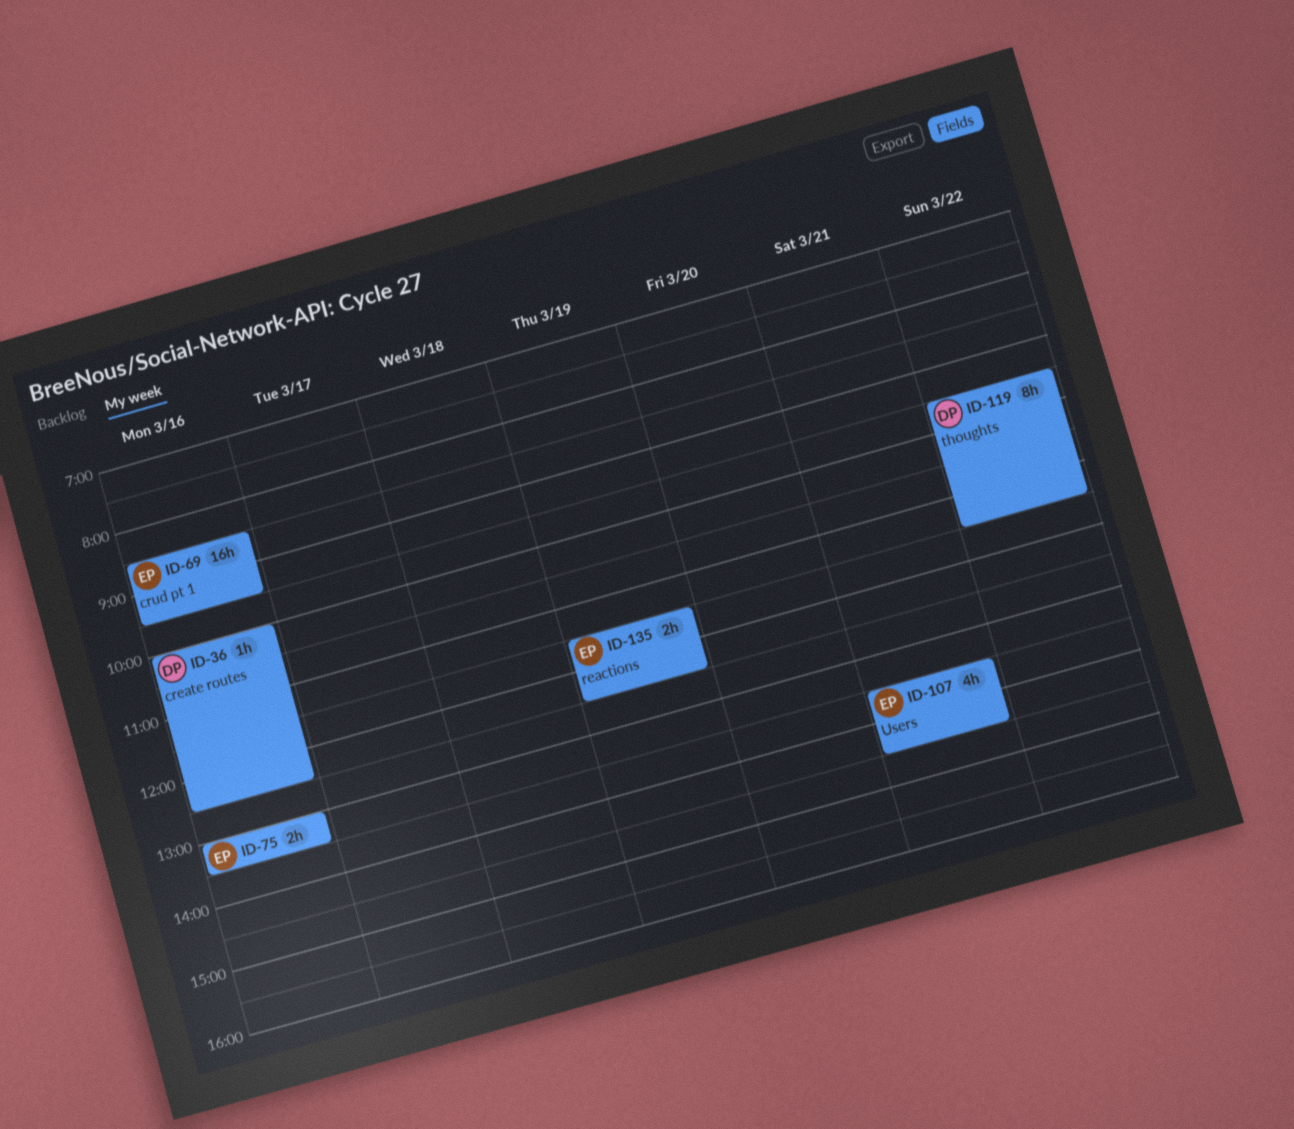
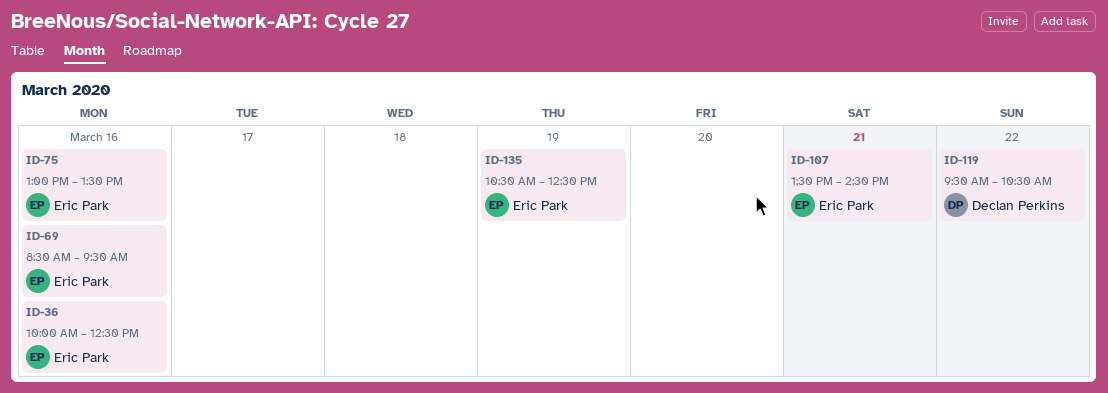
ID-36, owner: Declan Perkins -> Eric Park
ID-119, ends: 11:30 -> 10:30
ID-135, begins: 11:30 -> 10:30

